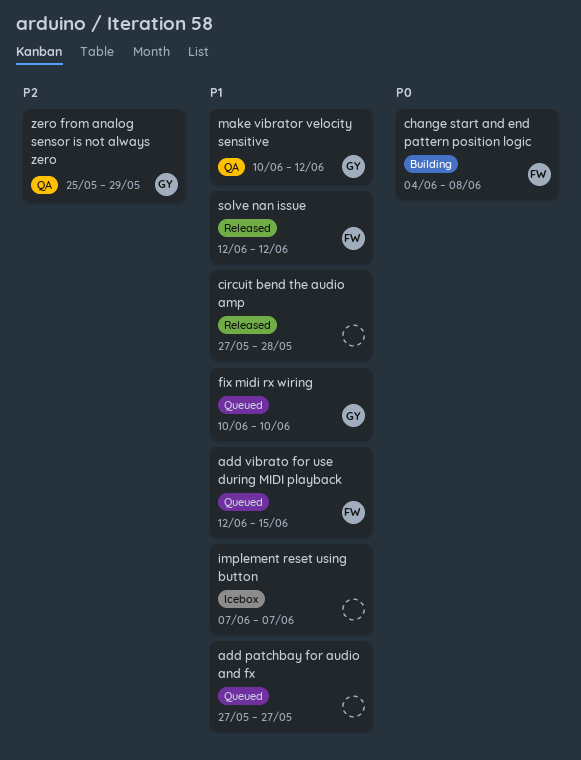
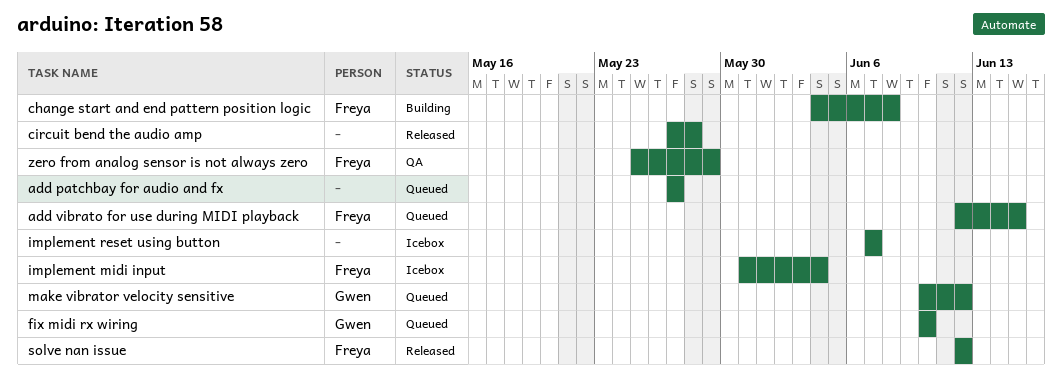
implement midi input: none -> present
make vibrator velocity sensitive, status: QA -> Queued
zero from analog sensor is not always zero, owner: Gwen -> Freya

